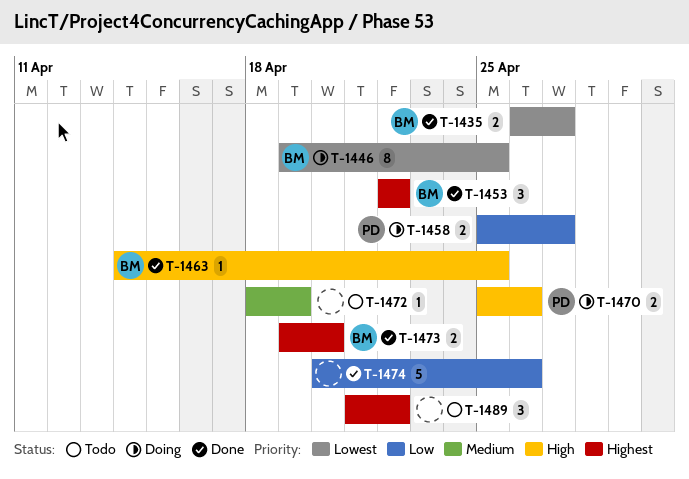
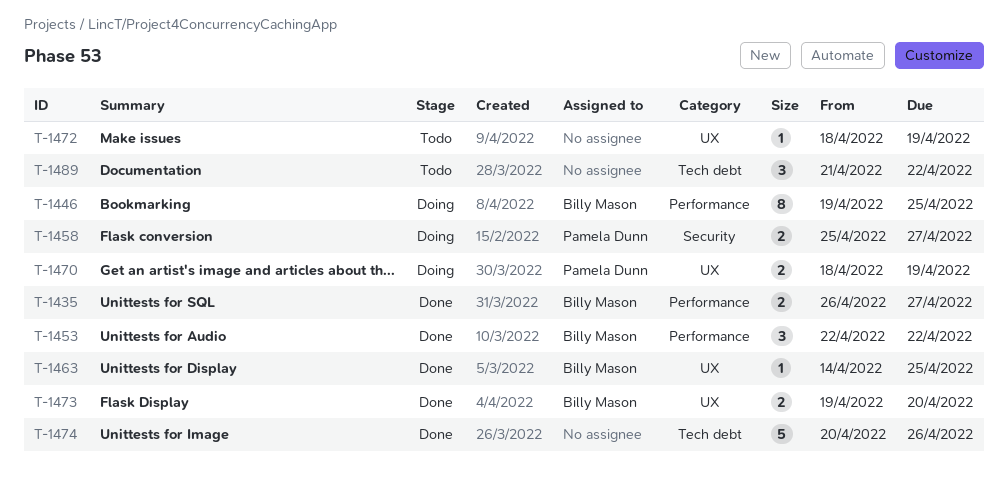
T-1470, start: Apr 25 -> Apr 18
T-1470, due: Apr 26 -> Apr 19

